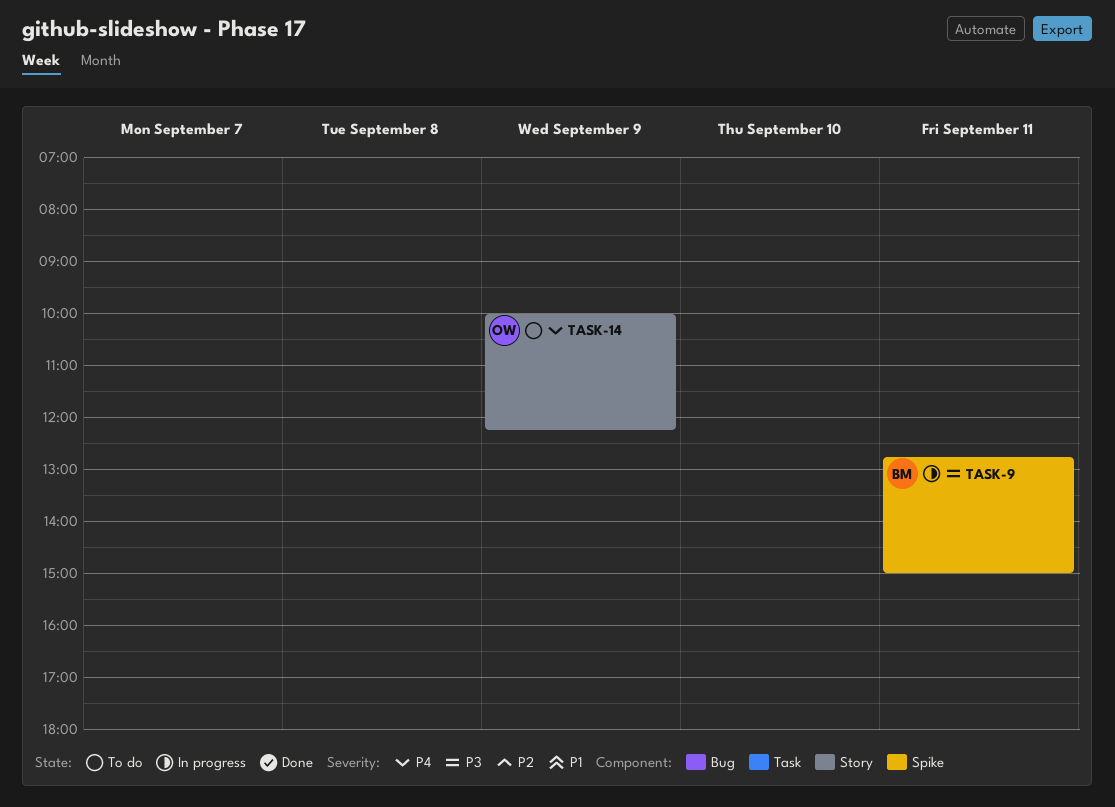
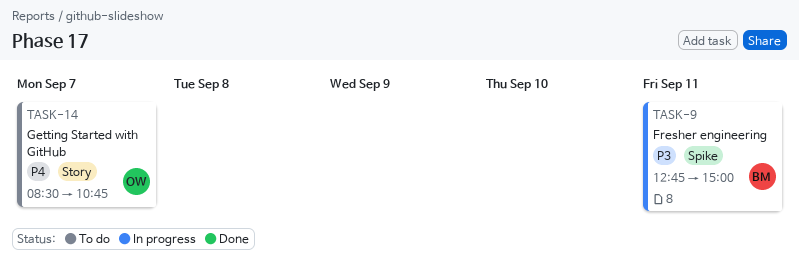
TASK-14, day: Sep 9 -> Sep 7
TASK-14, begins: 10:00 -> 08:30
TASK-14, ends: 12:15 -> 10:45

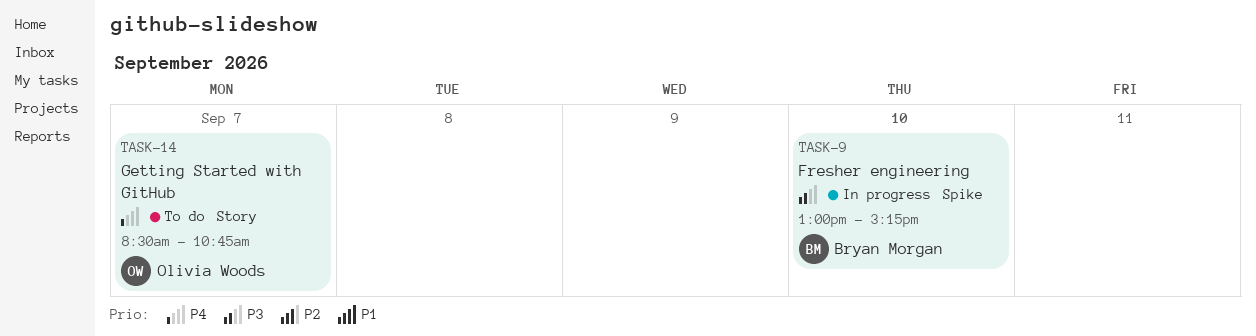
TASK-9, day: Sep 11 -> Sep 10
TASK-9, begins: 12:45 -> 13:00
TASK-9, ends: 15:00 -> 15:15

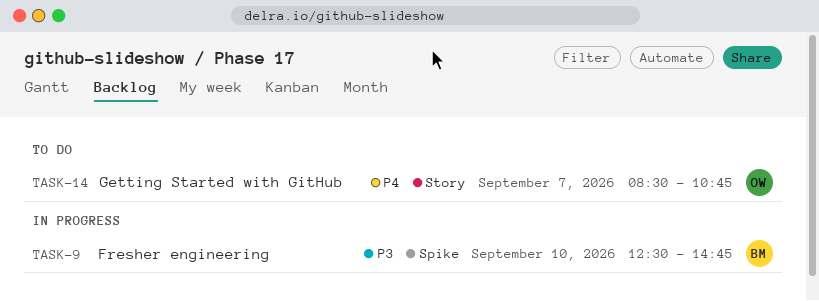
TASK-9, begins: 13:00 -> 12:30
TASK-9, ends: 15:15 -> 14:45

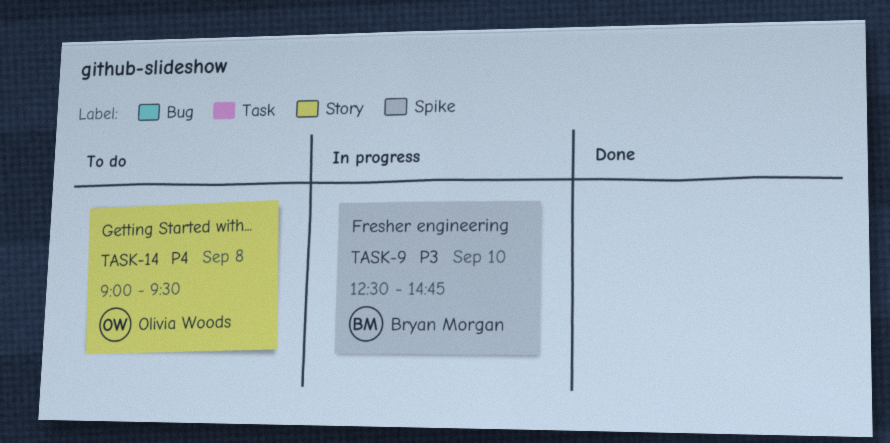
TASK-14, day: Sep 7 -> Sep 8
TASK-14, begins: 08:30 -> 09:00
TASK-14, ends: 10:45 -> 09:30

